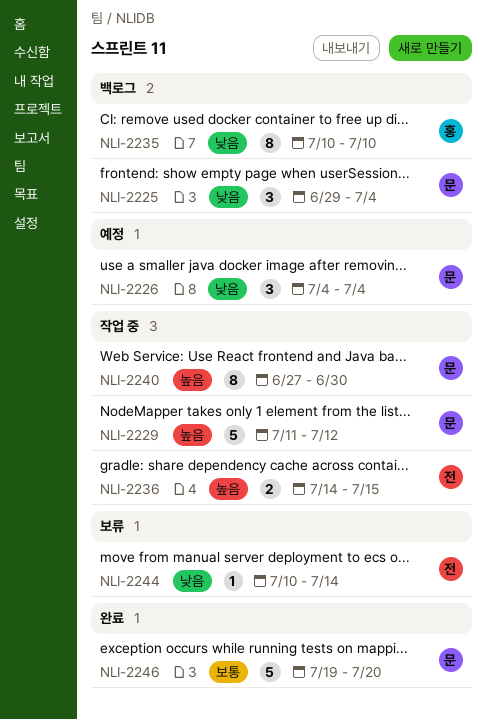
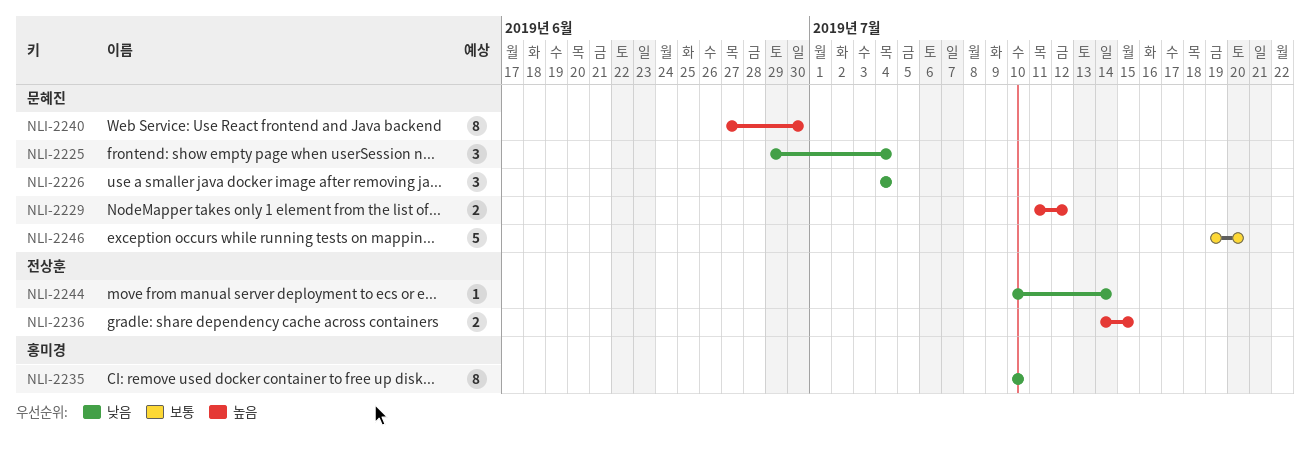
NLI-2229, estimate: 5 -> 2

